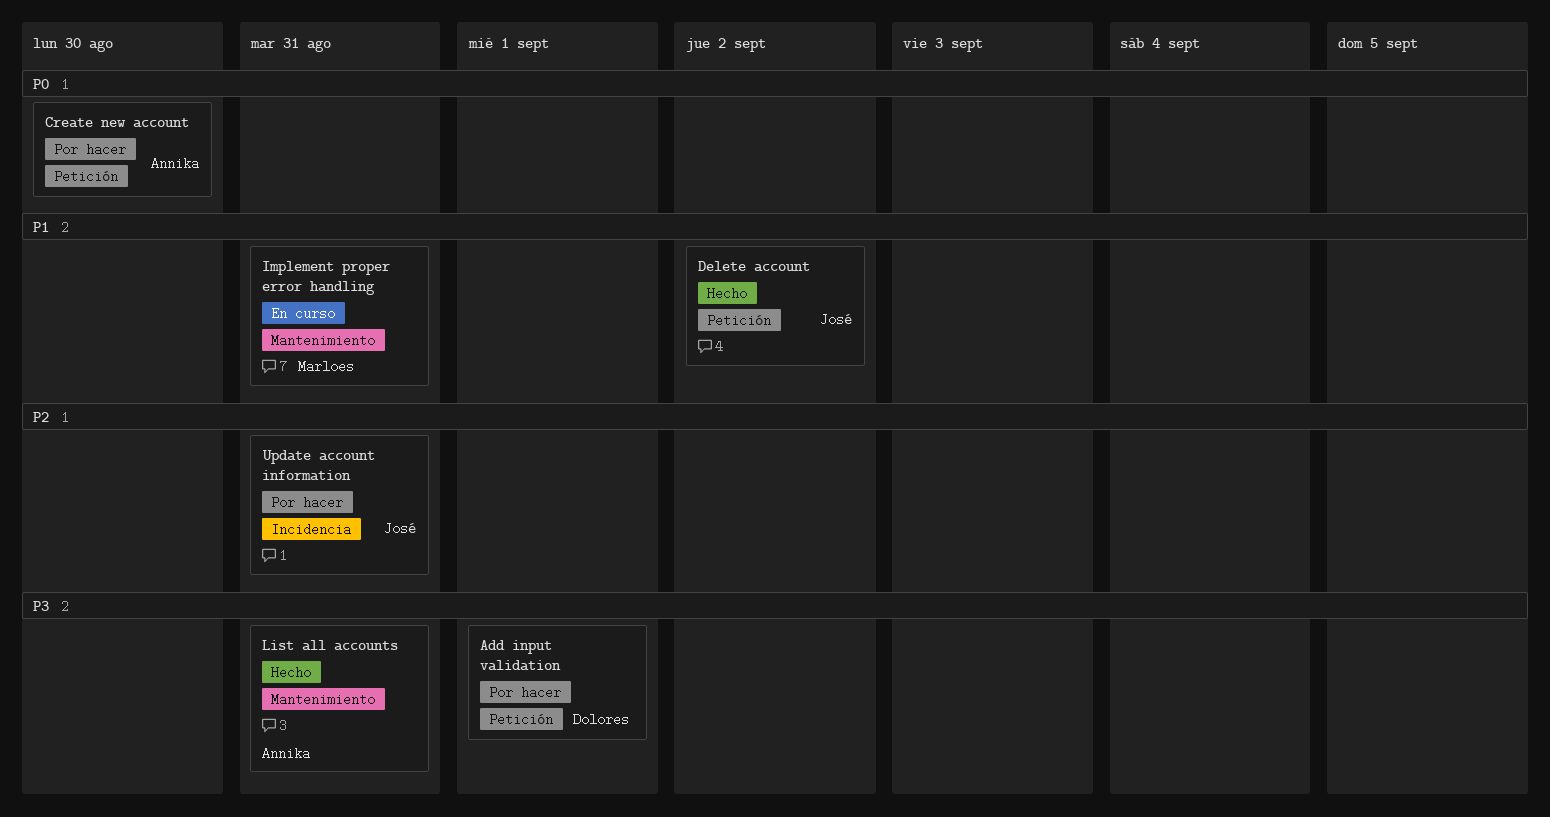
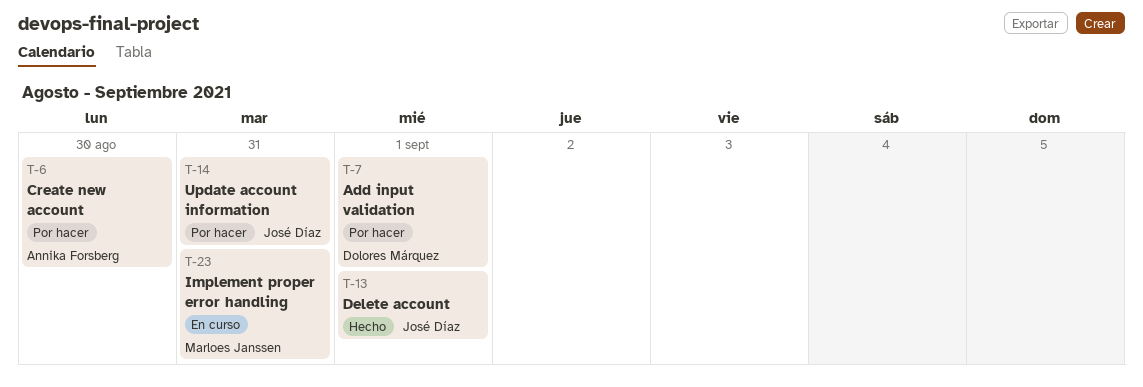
Delete account, due: Sep 2 -> Sep 1
List all accounts: present -> none

